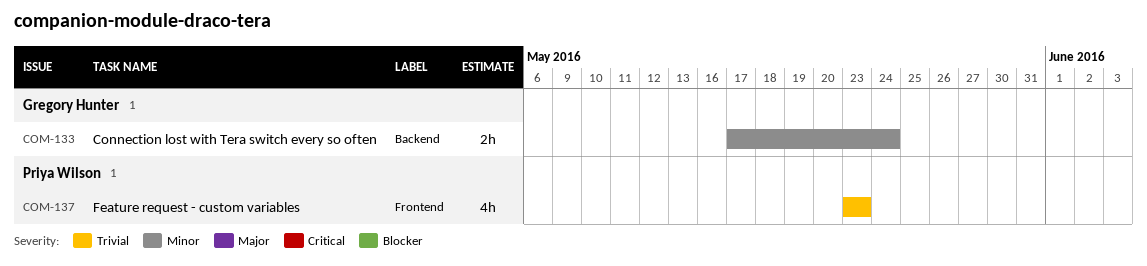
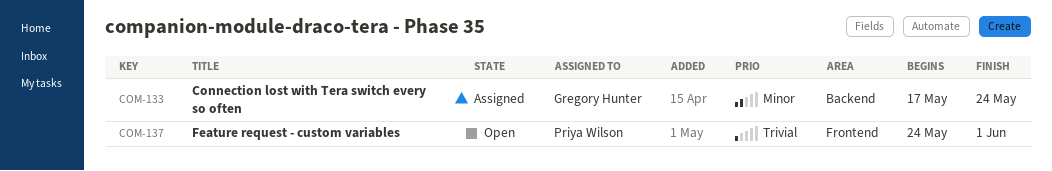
COM-137, start: May 23 -> May 24
COM-137, due: May 23 -> Jun 1

